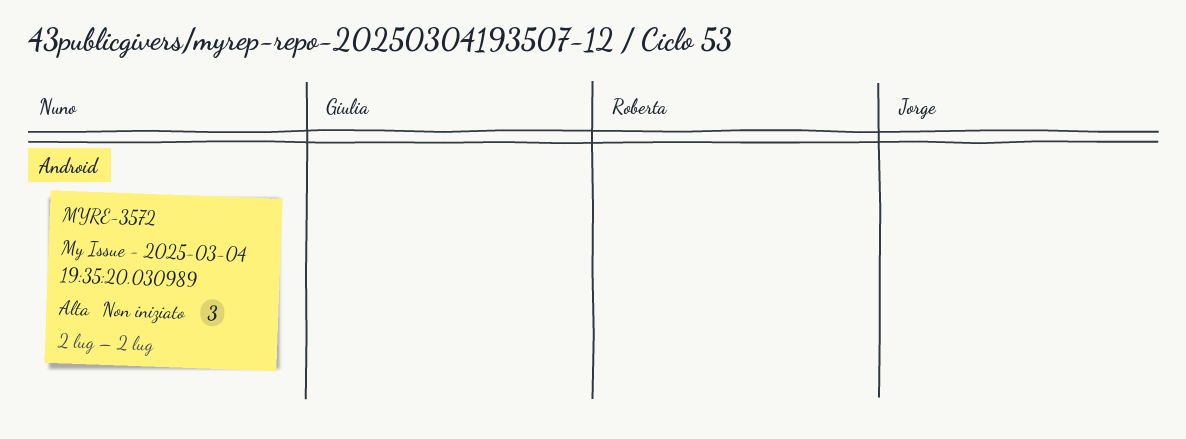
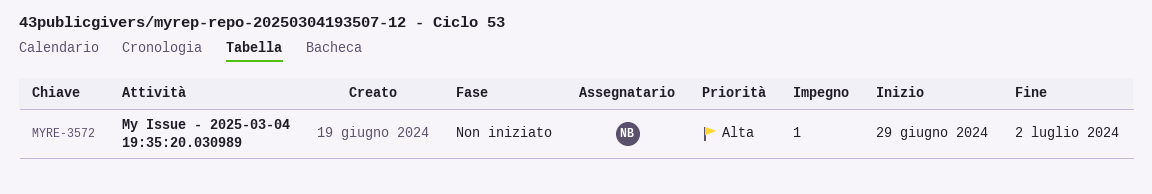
MYRE-3572, estimate: 3 -> 1
MYRE-3572, start: Jul 2 -> Jun 29

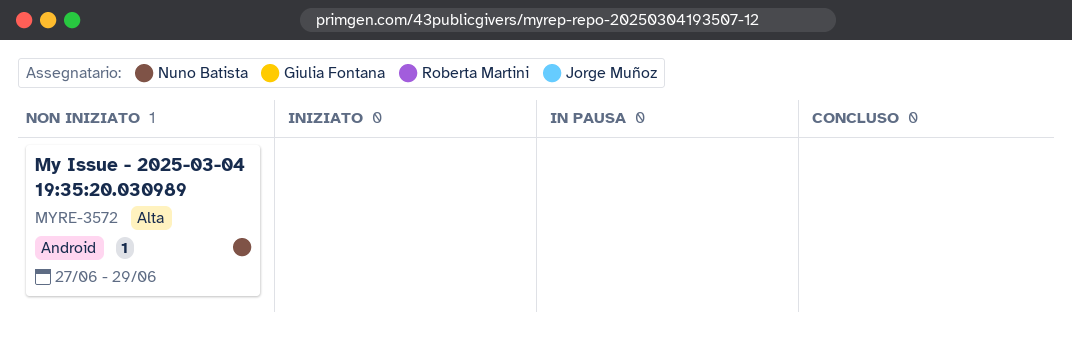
MYRE-3572, start: Jun 29 -> Jun 27
MYRE-3572, due: Jul 2 -> Jun 29

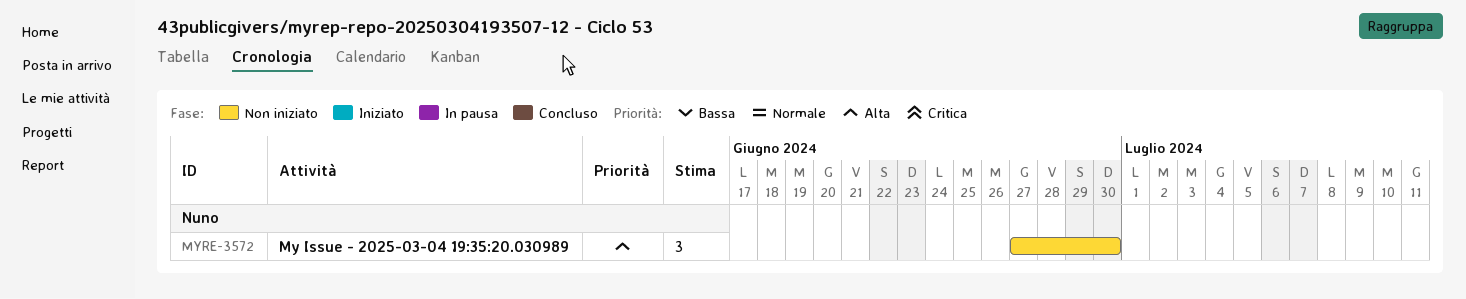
MYRE-3572, estimate: 1 -> 3
MYRE-3572, due: Jun 29 -> Jun 30

